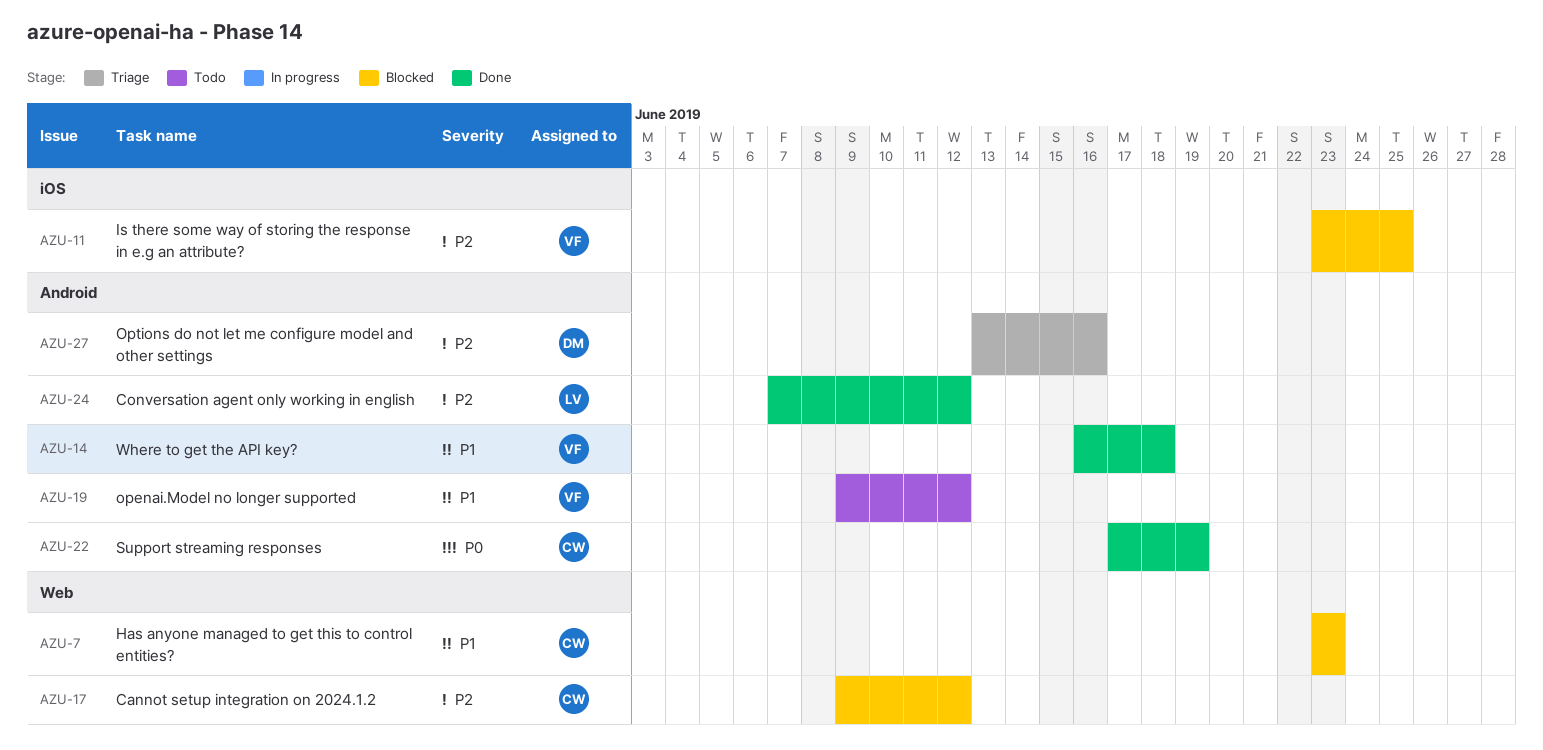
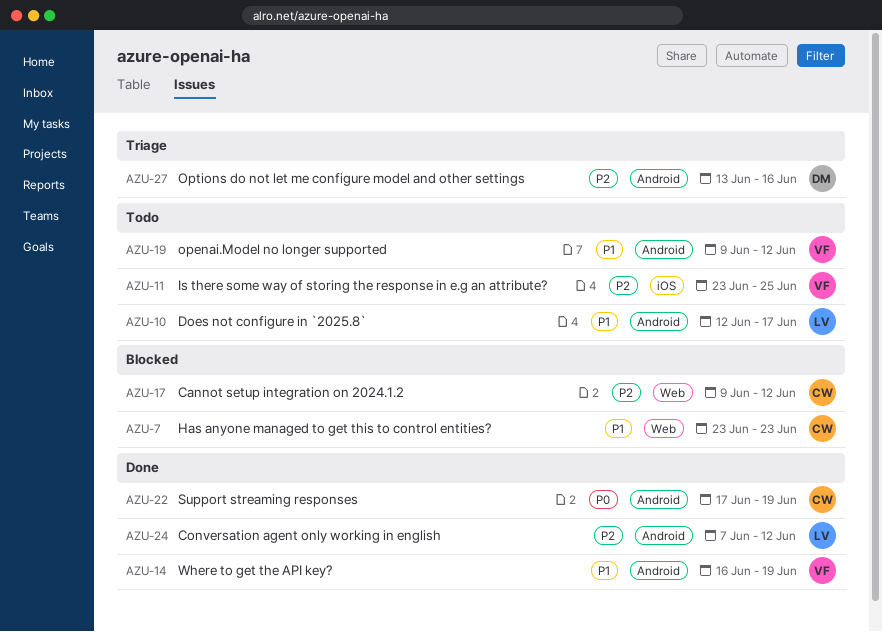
AZU-10: none -> present
AZU-11, status: Blocked -> Todo
AZU-14, due: Jun 18 -> Jun 19

